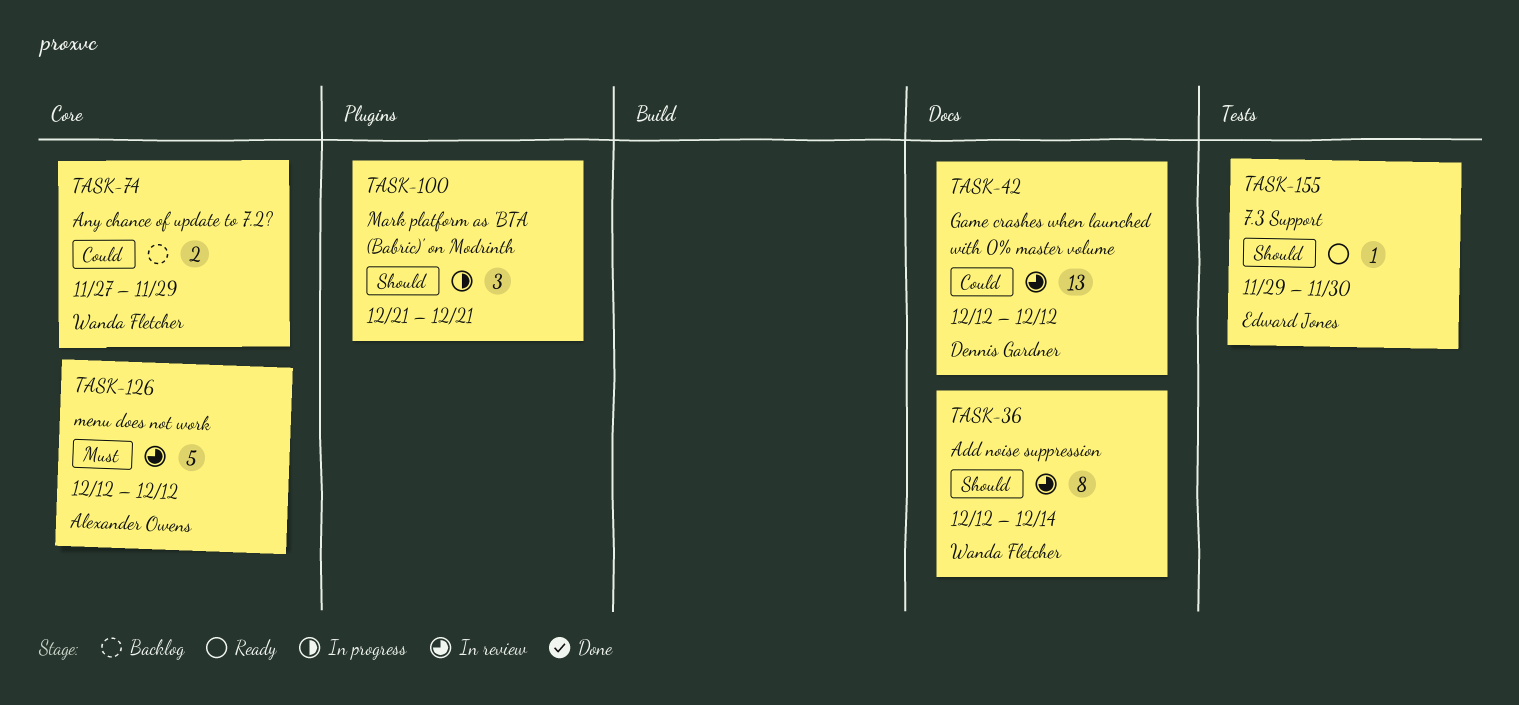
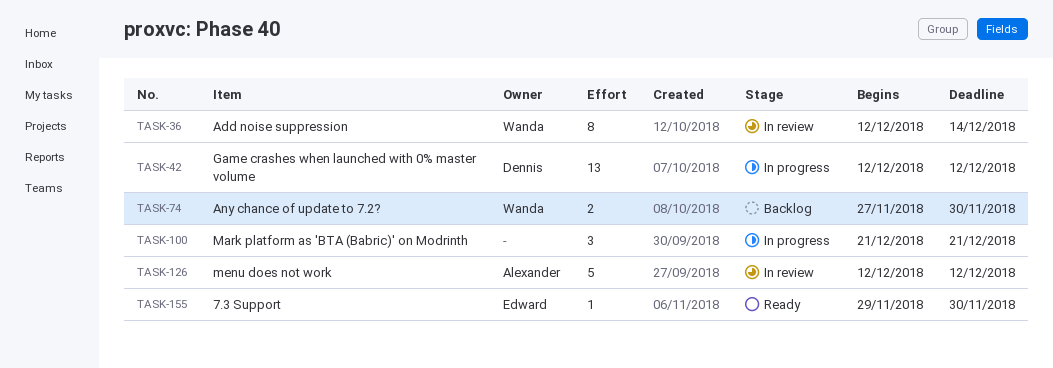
TASK-42, status: In review -> In progress
TASK-74, due: Nov 29 -> Nov 30

